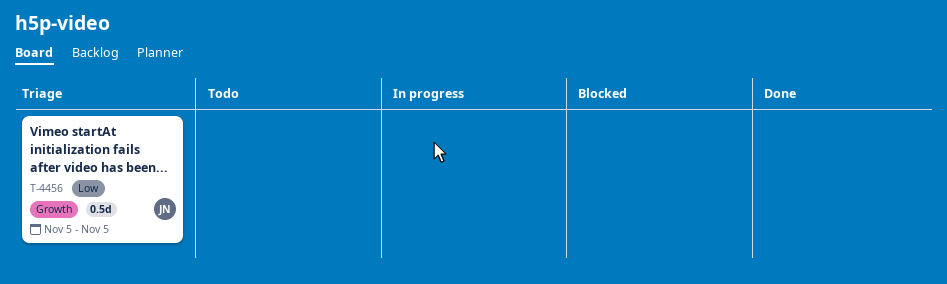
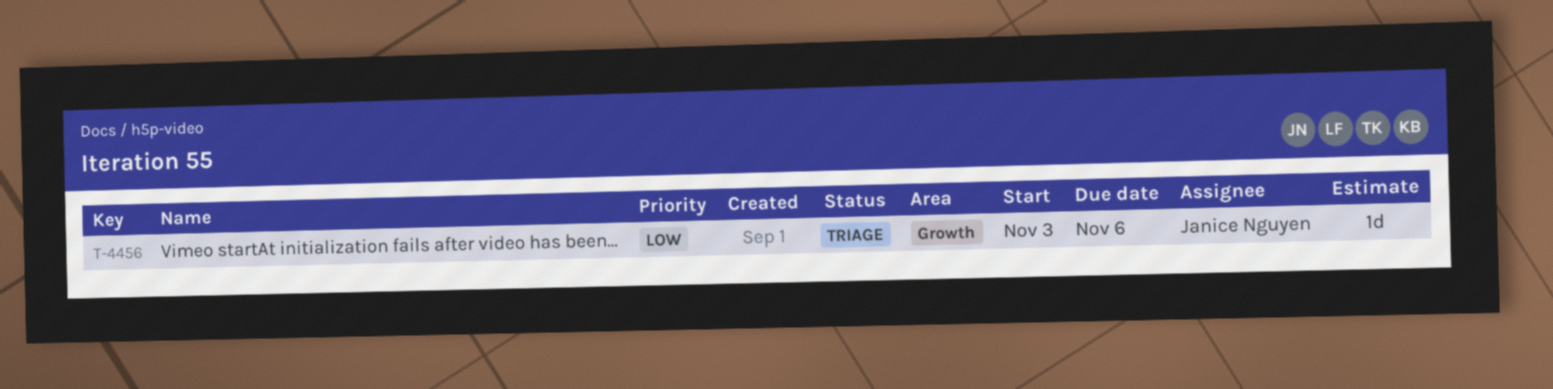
T-4456, estimate: 0.5d -> 1d
T-4456, start: Nov 5 -> Nov 3
T-4456, due: Nov 5 -> Nov 6

